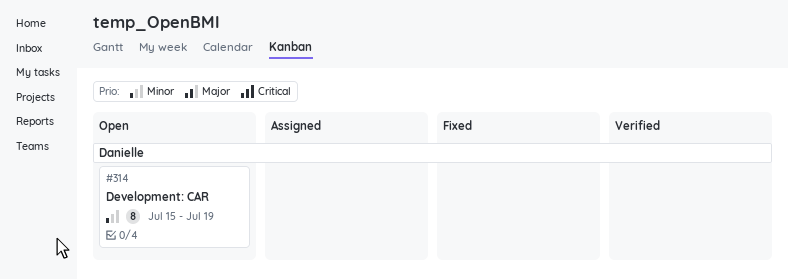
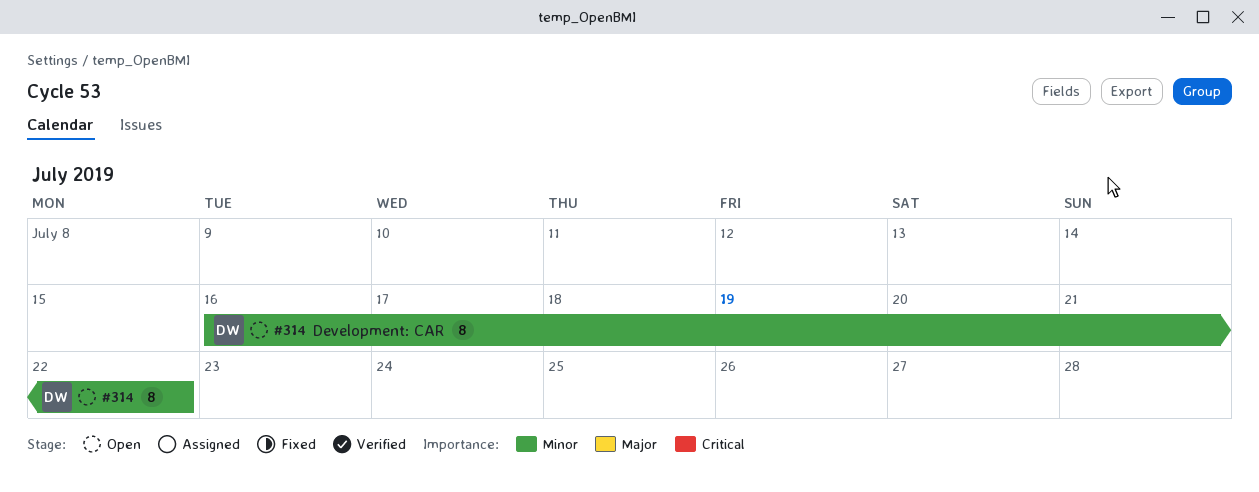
#314, start: Jul 15 -> Jul 16
#314, due: Jul 19 -> Jul 22

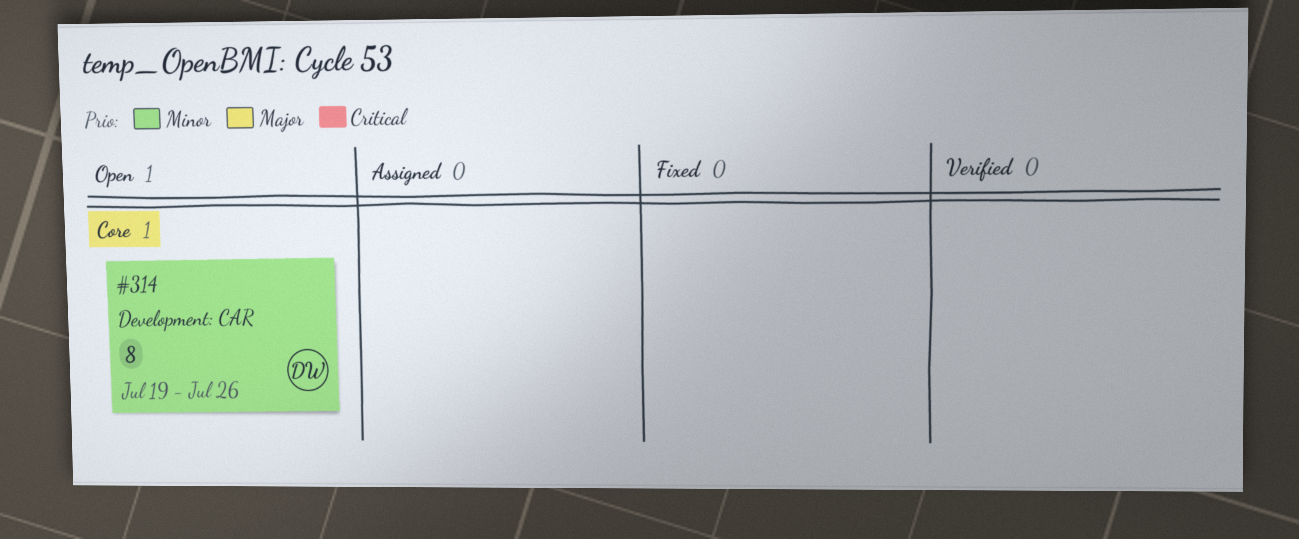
#314, start: Jul 16 -> Jul 19
#314, due: Jul 22 -> Jul 26

